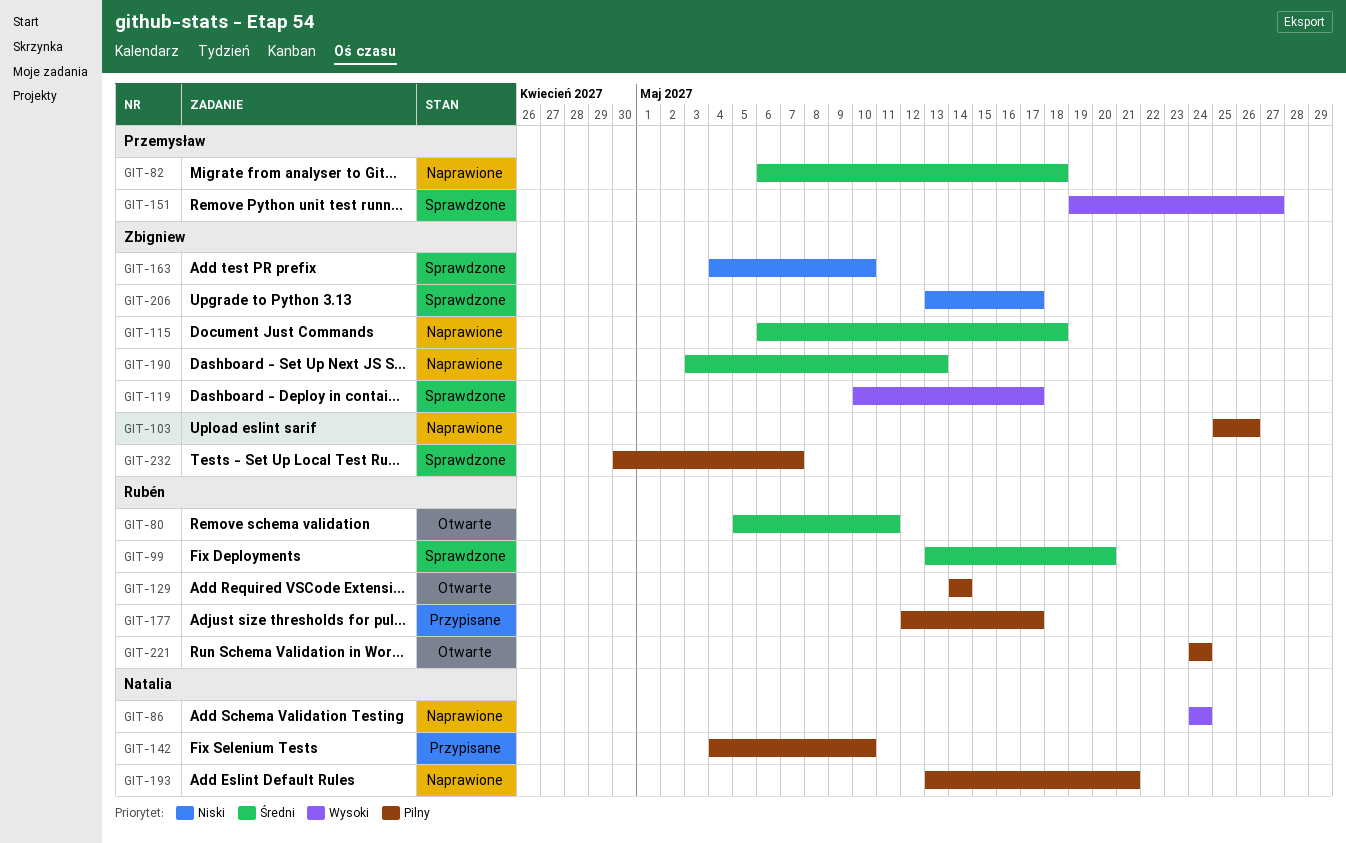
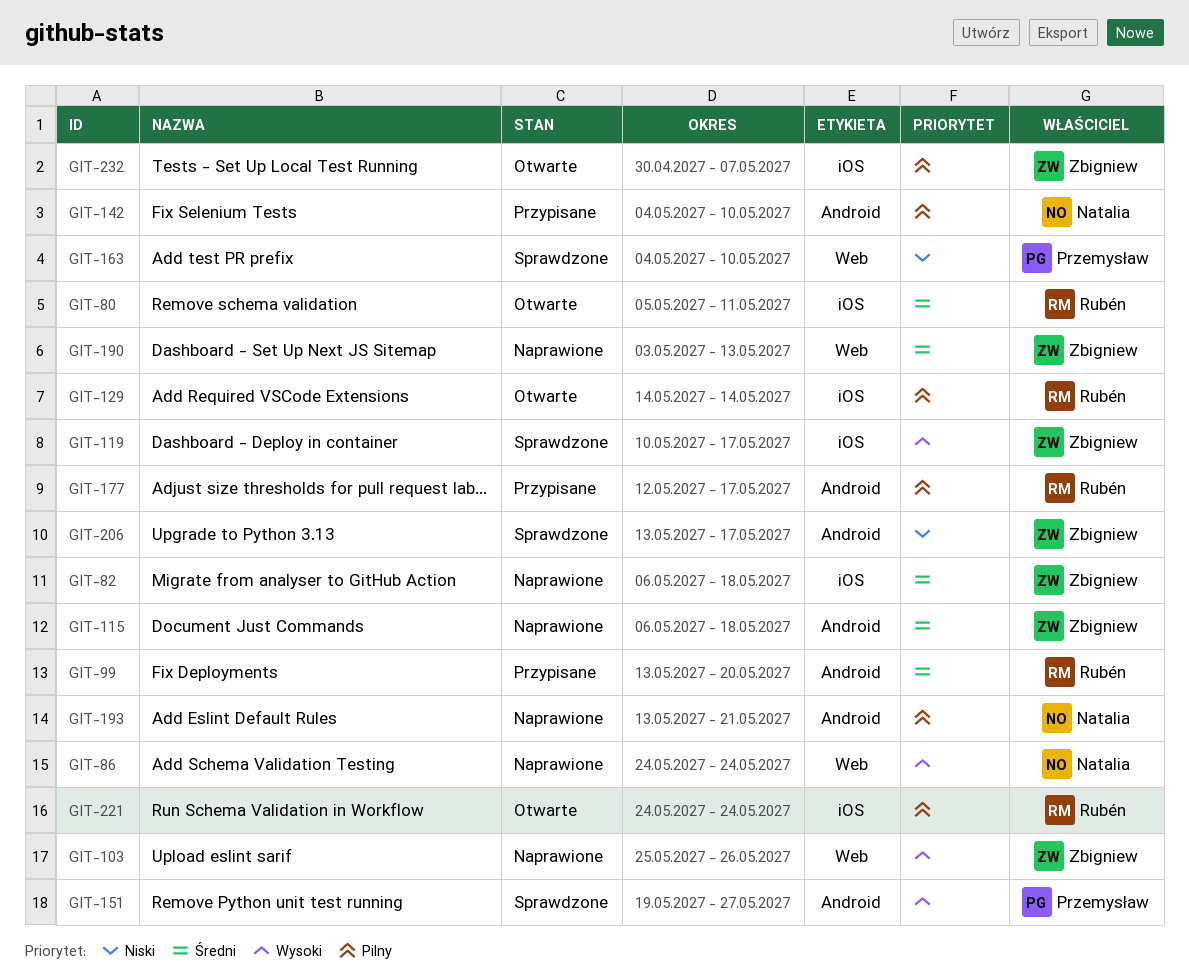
GIT-82, owner: Przemysław -> Zbigniew
GIT-99, status: Sprawdzone -> Przypisane
GIT-103, priority: Pilny -> Wysoki
GIT-163, owner: Zbigniew -> Przemysław
GIT-232, status: Sprawdzone -> Otwarte

